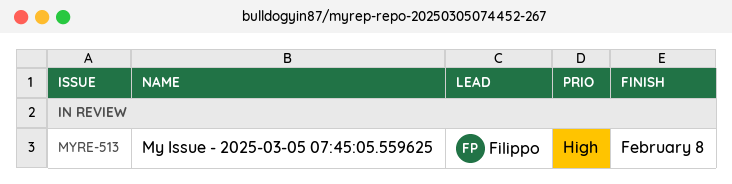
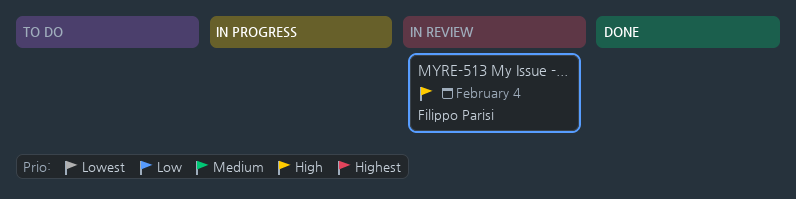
MYRE-513, due: Feb 8 -> Feb 4

